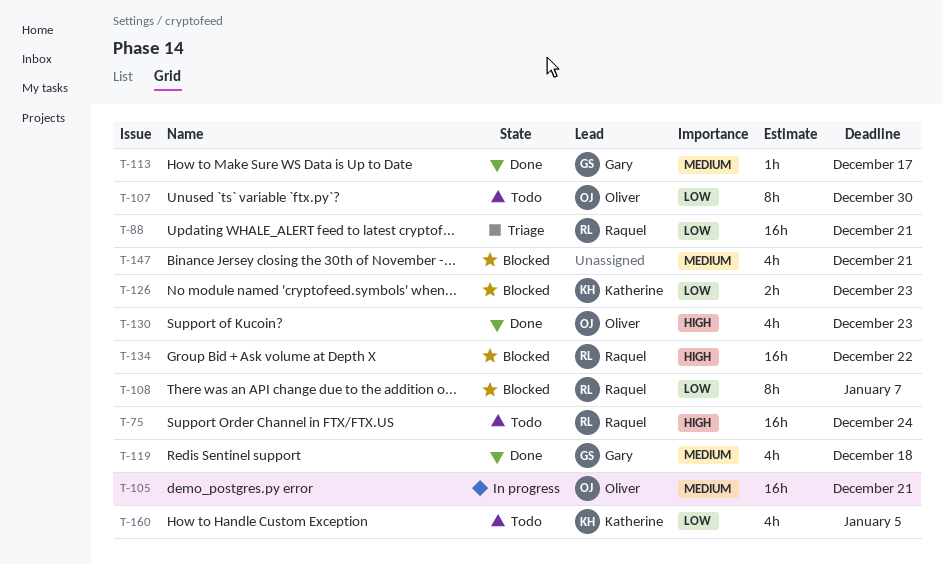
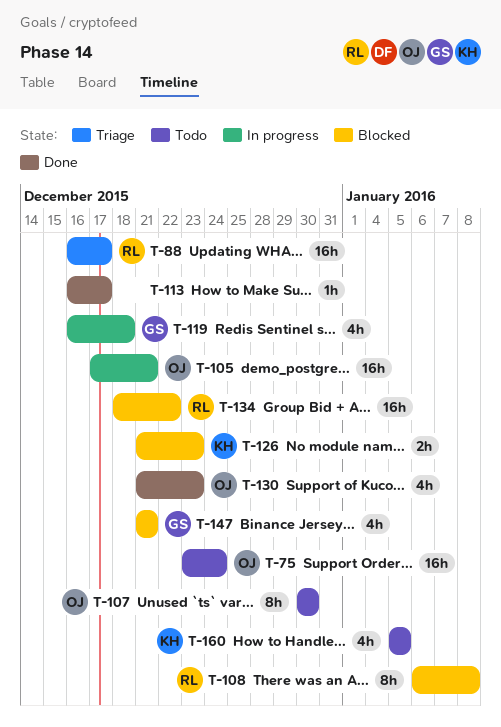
T-75, owner: Raquel -> Oliver
T-88, due: Dec 21 -> Dec 17
T-108, due: Jan 7 -> Jan 8
T-113, owner: Gary -> none
T-119, status: Done -> In progress
T-147, owner: none -> Gary

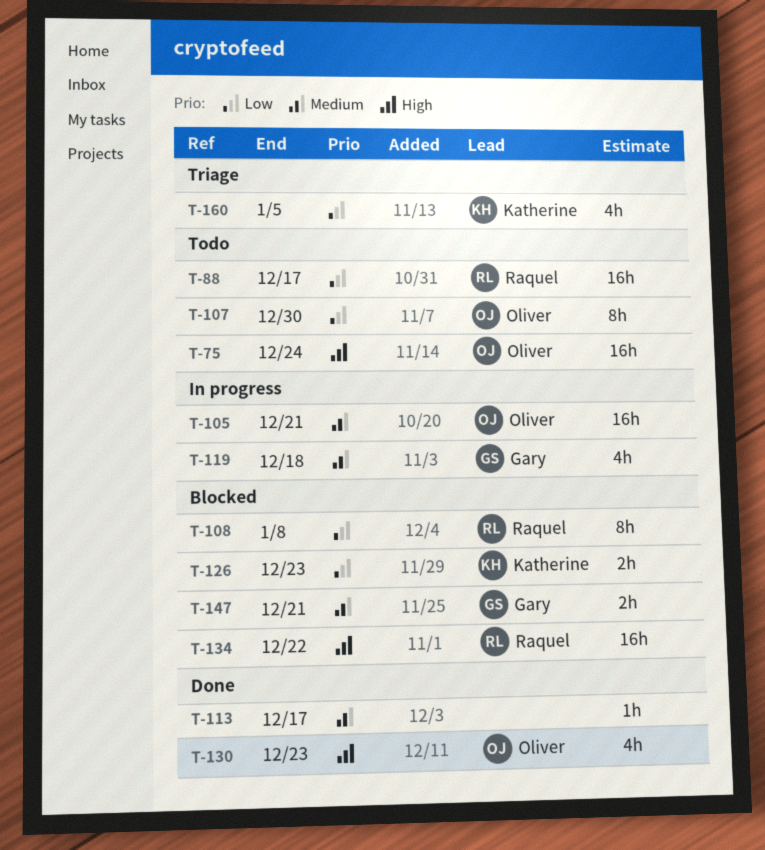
T-88, status: Triage -> Todo
T-147, estimate: 4h -> 2h
T-160, status: Todo -> Triage

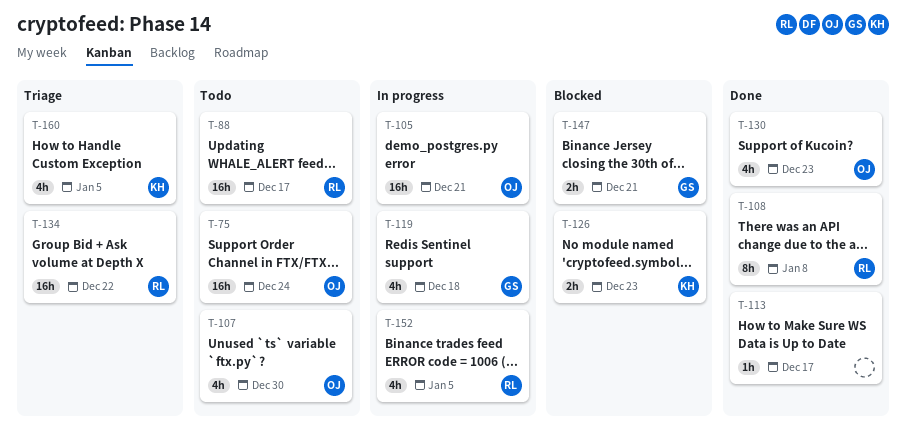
T-107, estimate: 8h -> 4h
T-108, status: Blocked -> Done
T-134, status: Blocked -> Triage
T-152: none -> present

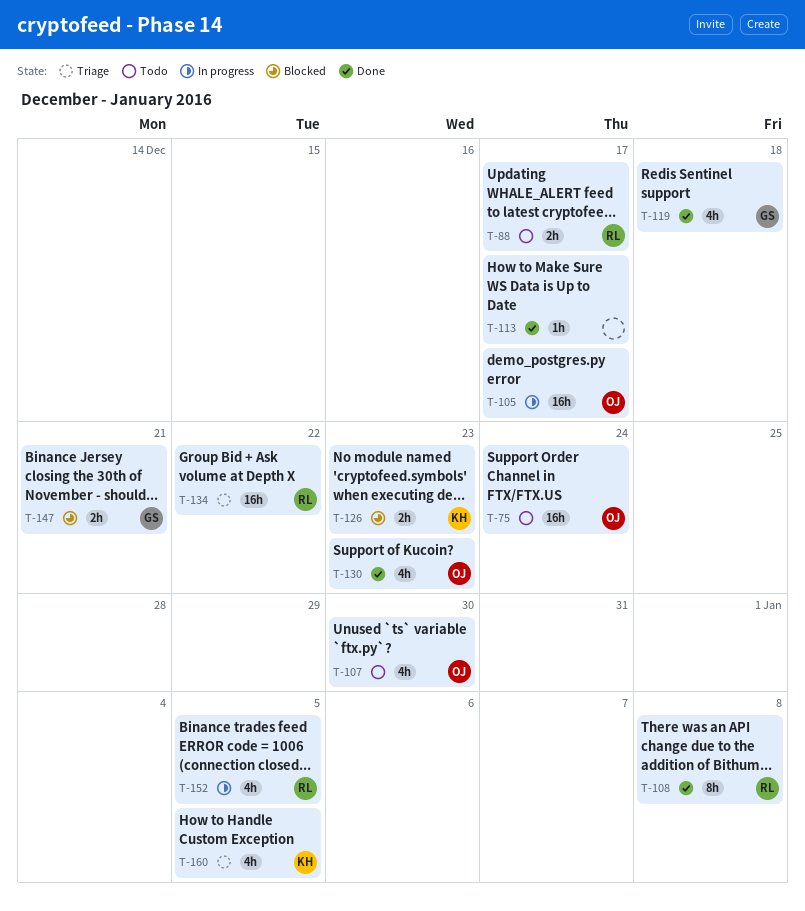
T-88, estimate: 16h -> 2h
T-105, due: Dec 21 -> Dec 17
T-119, status: In progress -> Done

